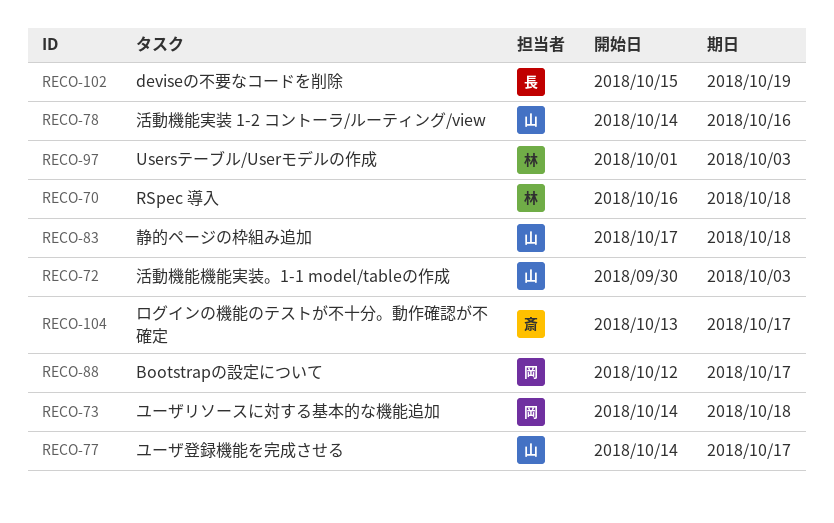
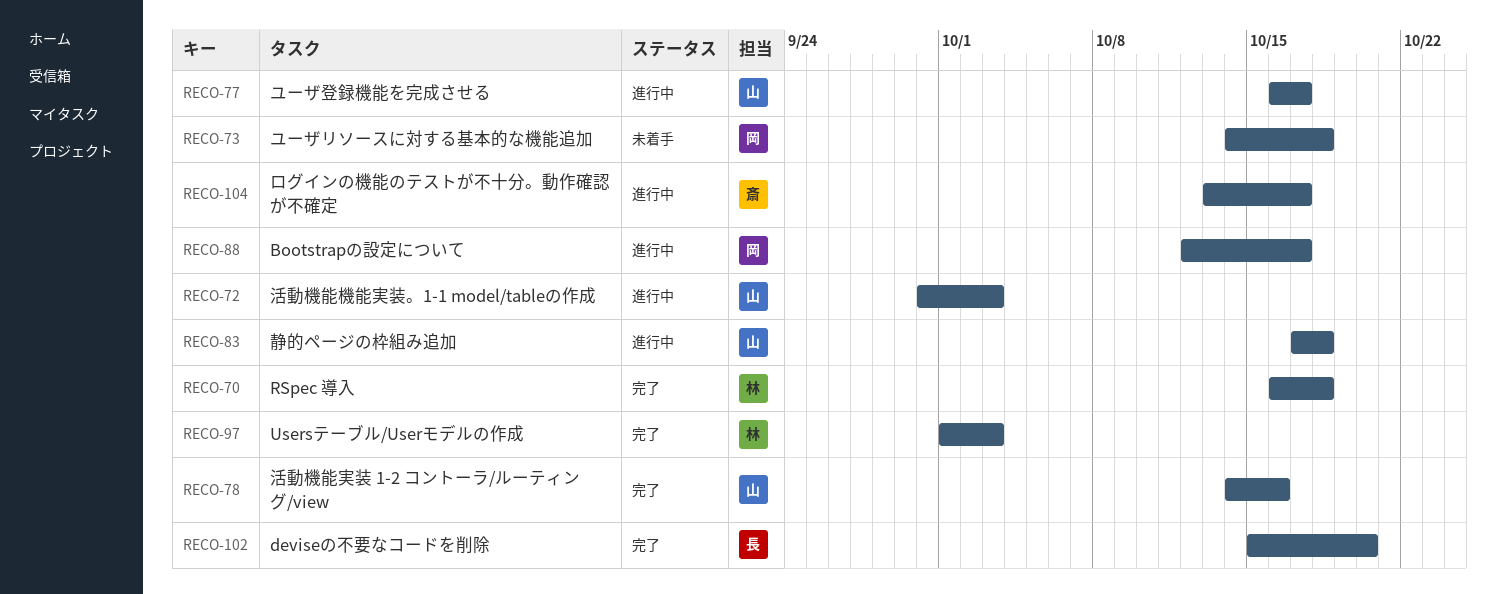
RECO-77, start: Oct 14 -> Oct 16
RECO-102, due: Oct 19 -> Oct 20

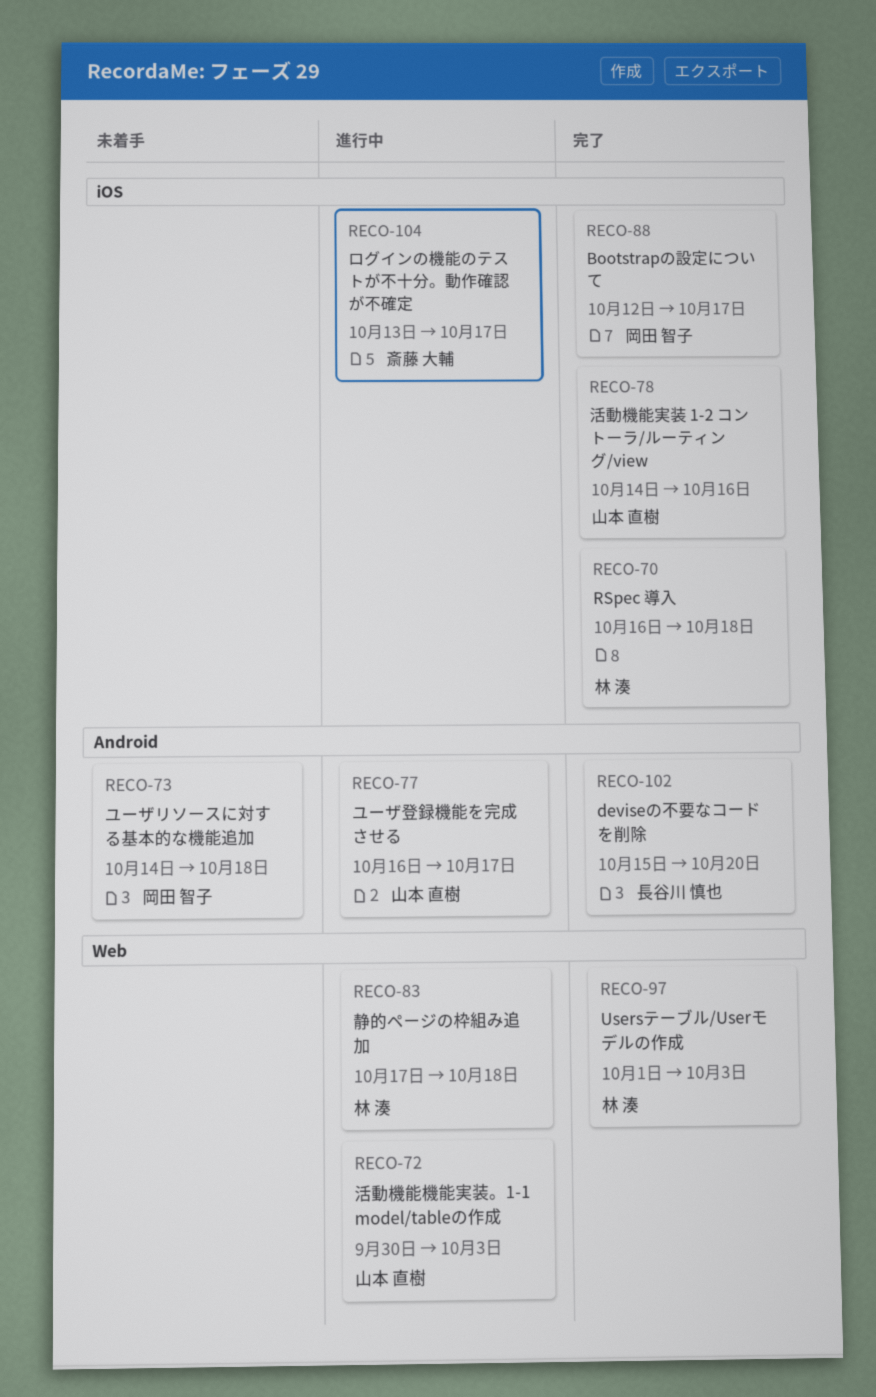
RECO-83, owner: 山本 直樹 -> 林 湊
RECO-88, status: 進行中 -> 完了

